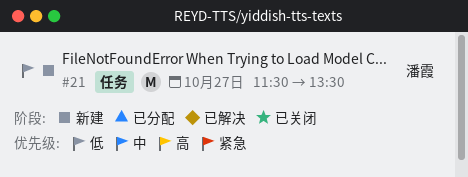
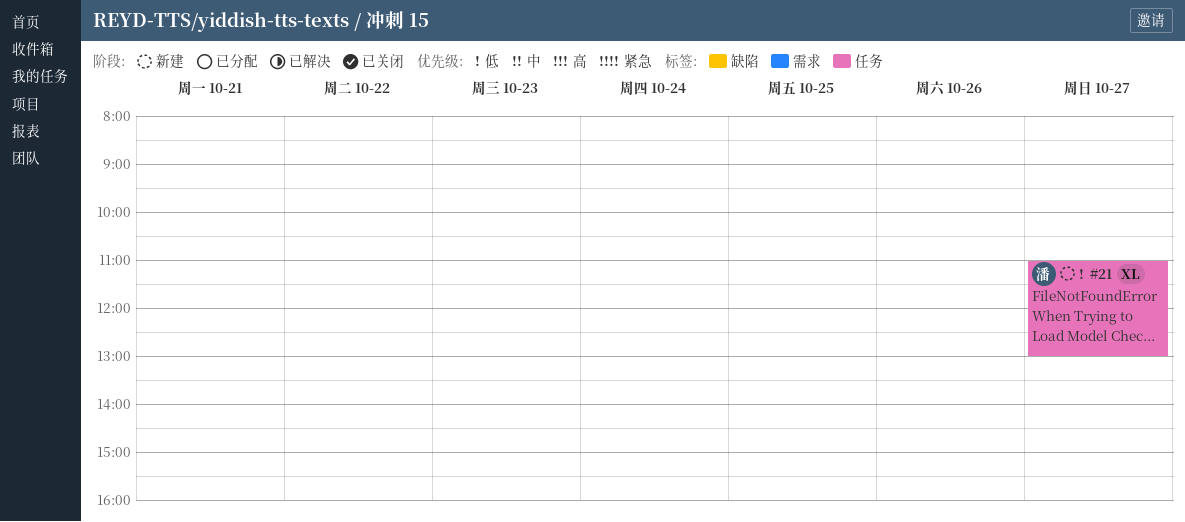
#21, estimate: M -> XL
#21, begins: 11:30 -> 11:00
#21, ends: 13:30 -> 13:00

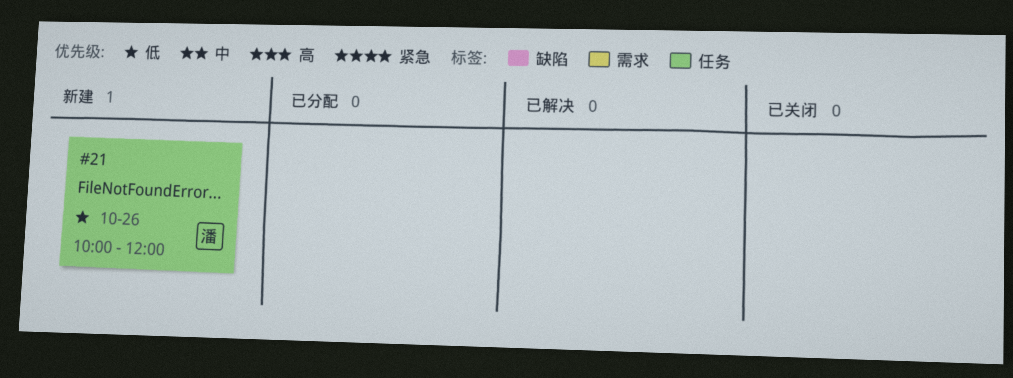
#21, day: Oct 27 -> Oct 26
#21, begins: 11:00 -> 10:00
#21, ends: 13:00 -> 12:00

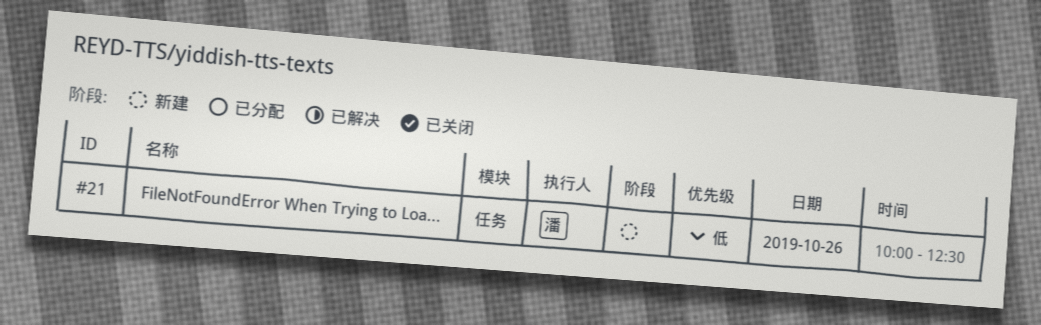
#21, ends: 12:00 -> 12:30

